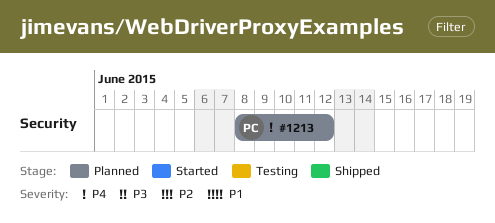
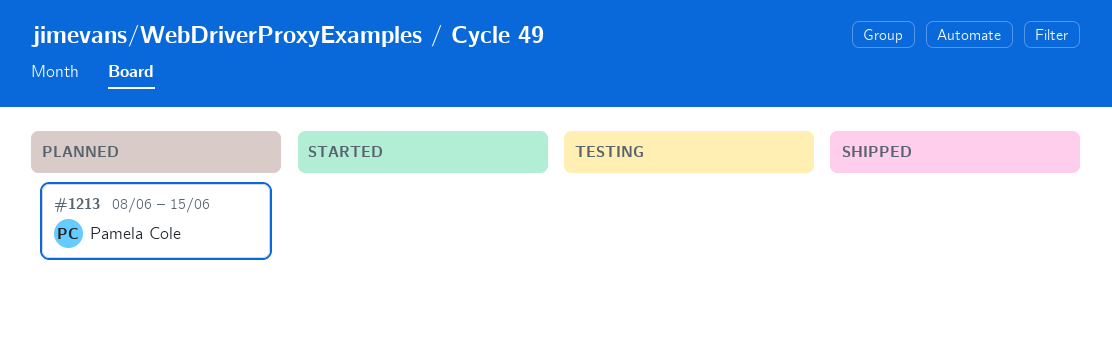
#1213, due: Jun 12 -> Jun 15

